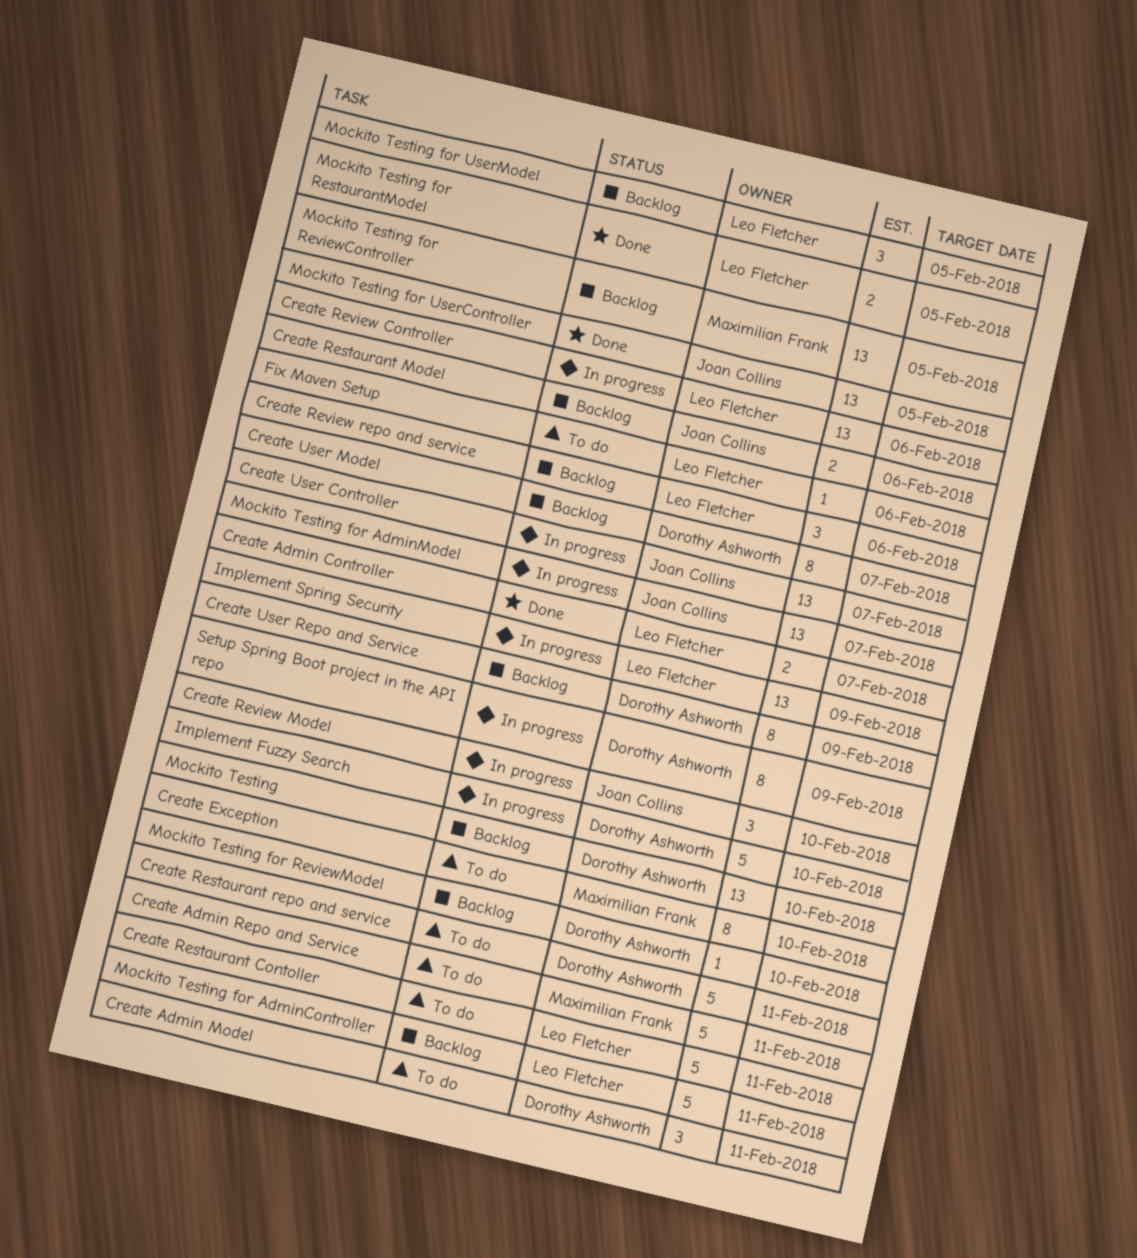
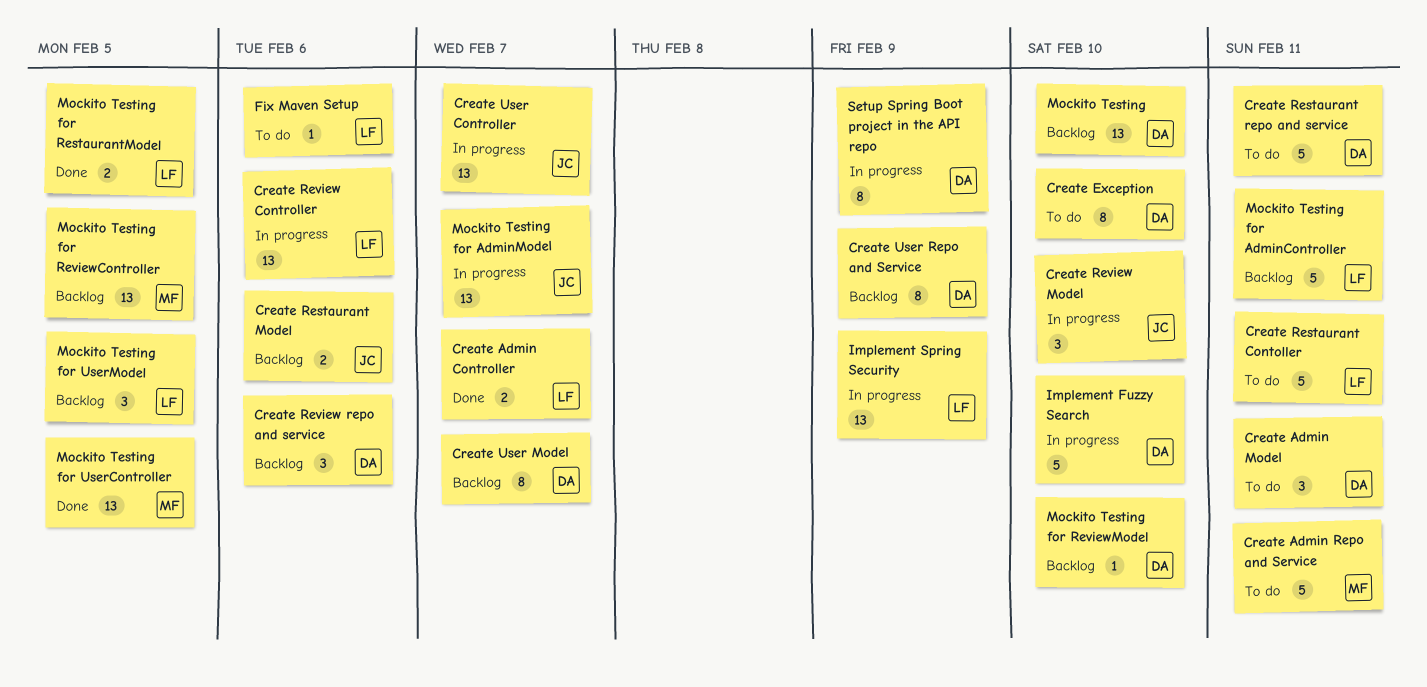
Create Exception, owner: Maximilian Frank -> Dorothy Ashworth
Create Review repo and service, owner: Leo Fletcher -> Dorothy Ashworth
Mockito Testing for UserController, owner: Joan Collins -> Maximilian Frank

